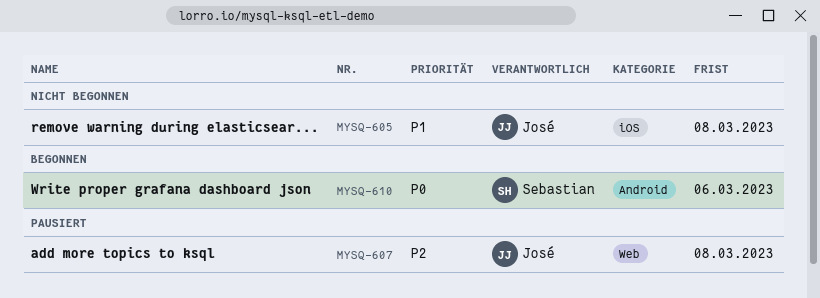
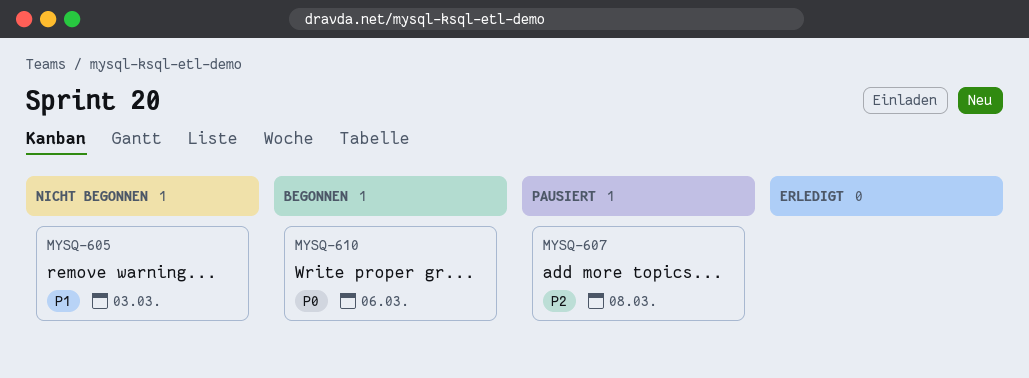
MYSQ-605, due: Mar 8 -> Mar 3

